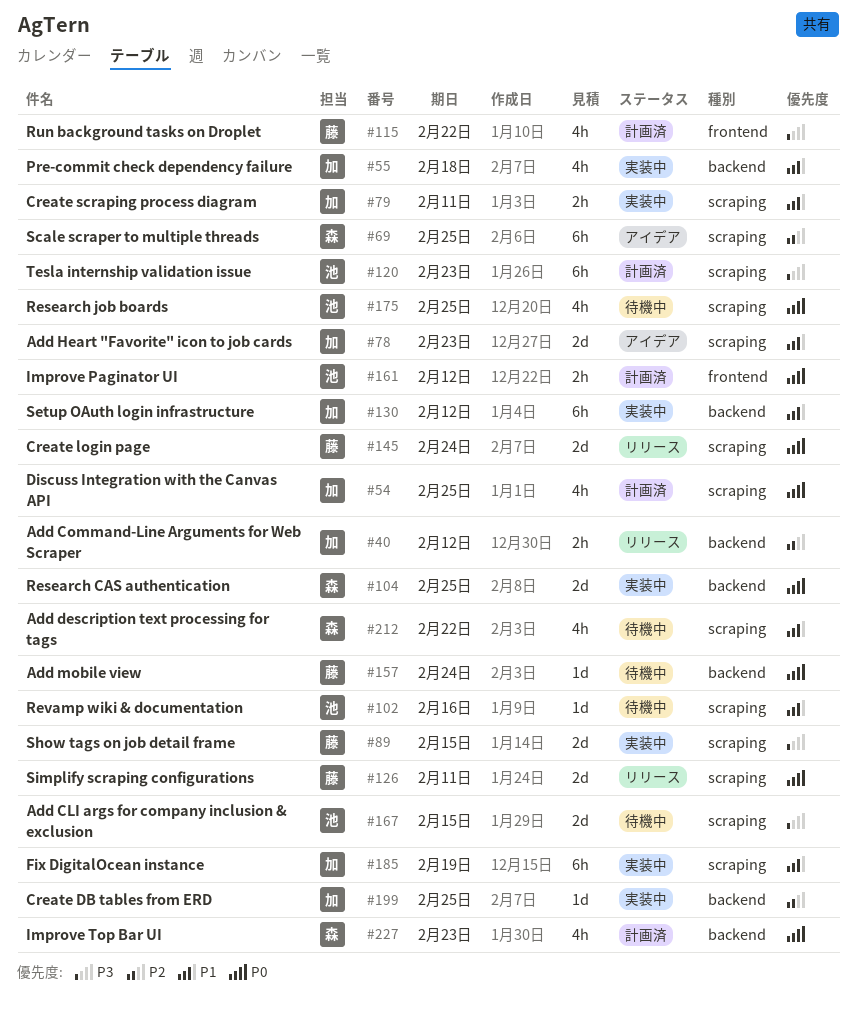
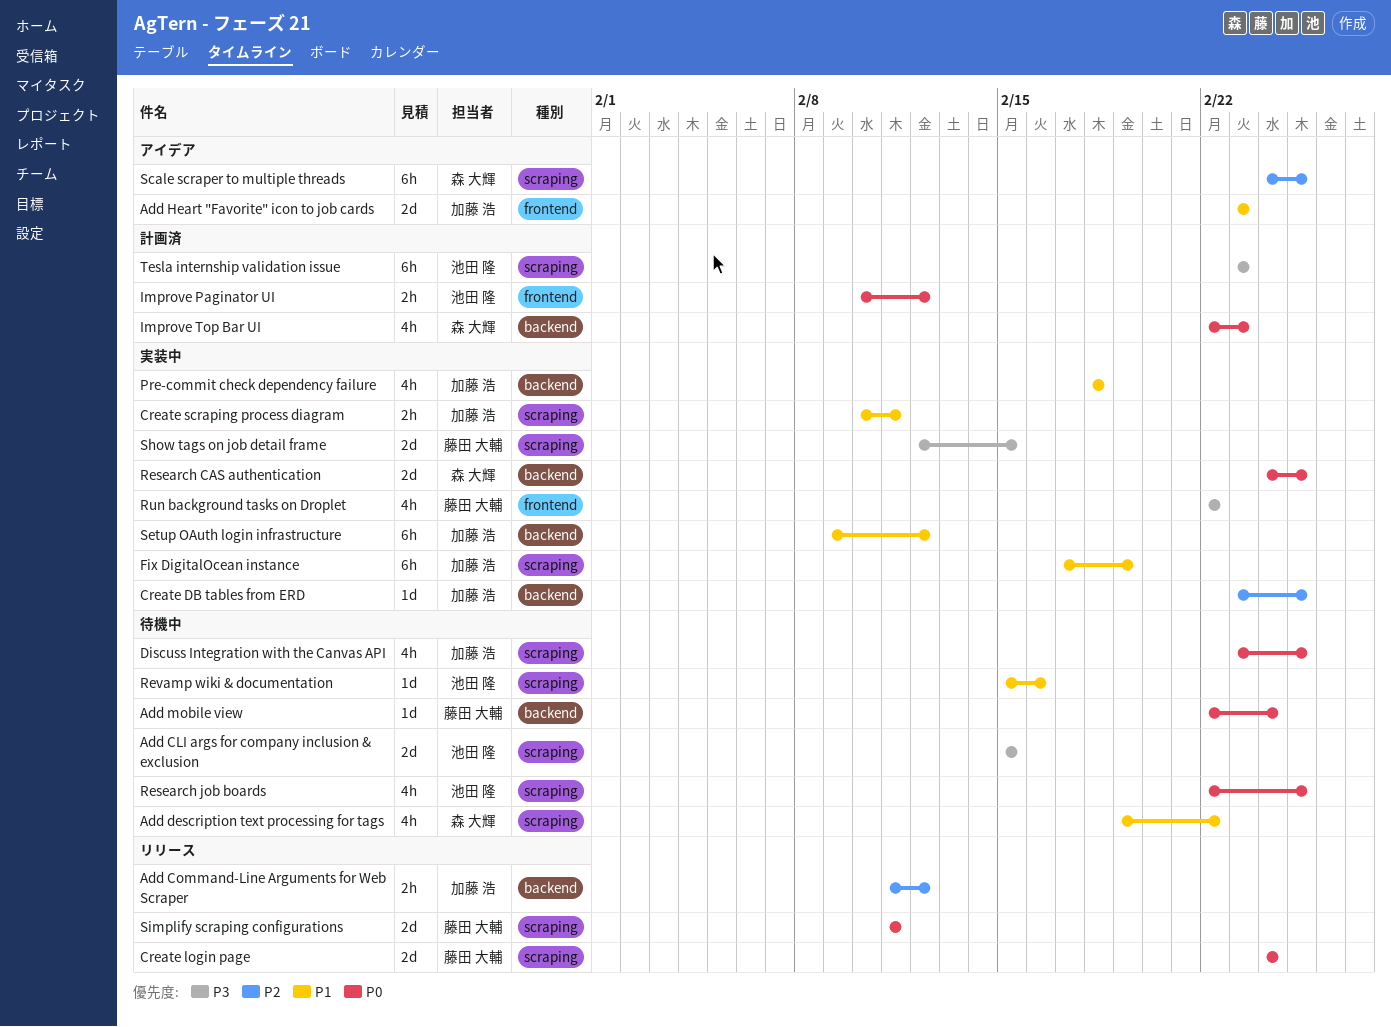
Add Heart "Favorite" icon to job cards, label: scraping -> frontend
Discuss Integration with the Canvas API, status: 計画済 -> 待機中
Run background tasks on Droplet, status: 計画済 -> 実装中

